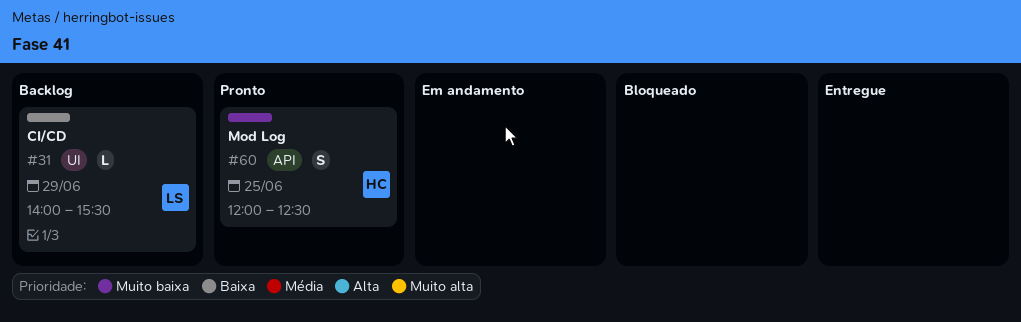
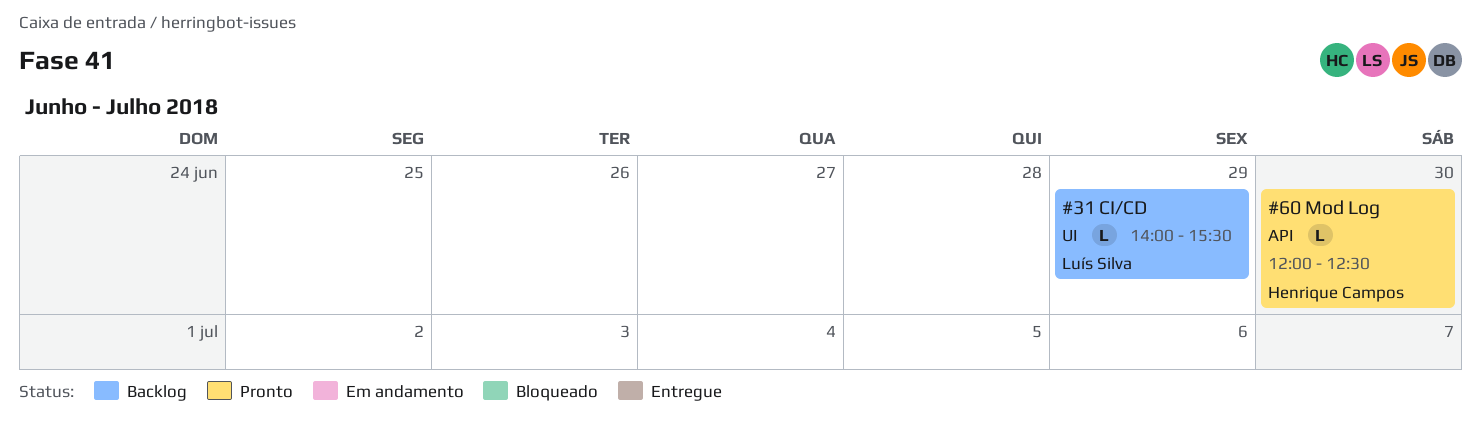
#60, estimate: S -> L
#60, day: Jun 25 -> Jun 30

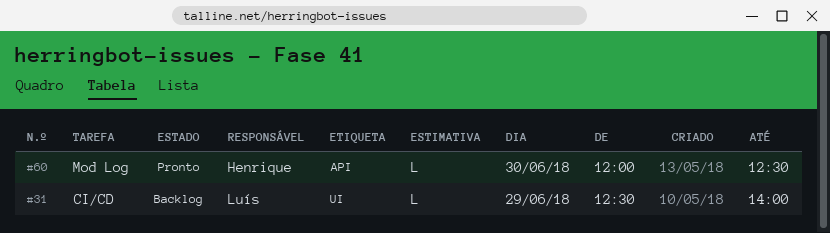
#31, begins: 14:00 -> 12:30
#31, ends: 15:30 -> 14:00

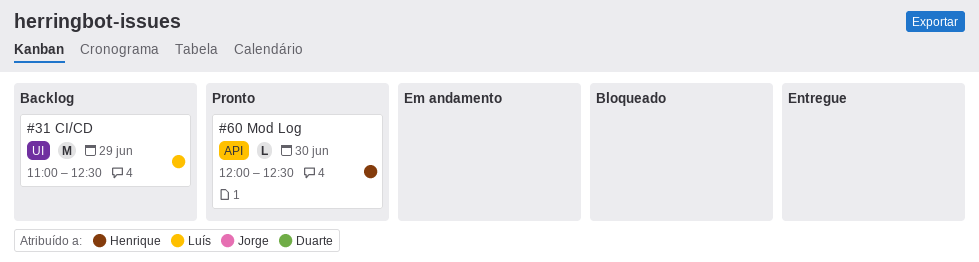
#31, estimate: L -> M
#31, begins: 12:30 -> 11:00
#31, ends: 14:00 -> 12:30

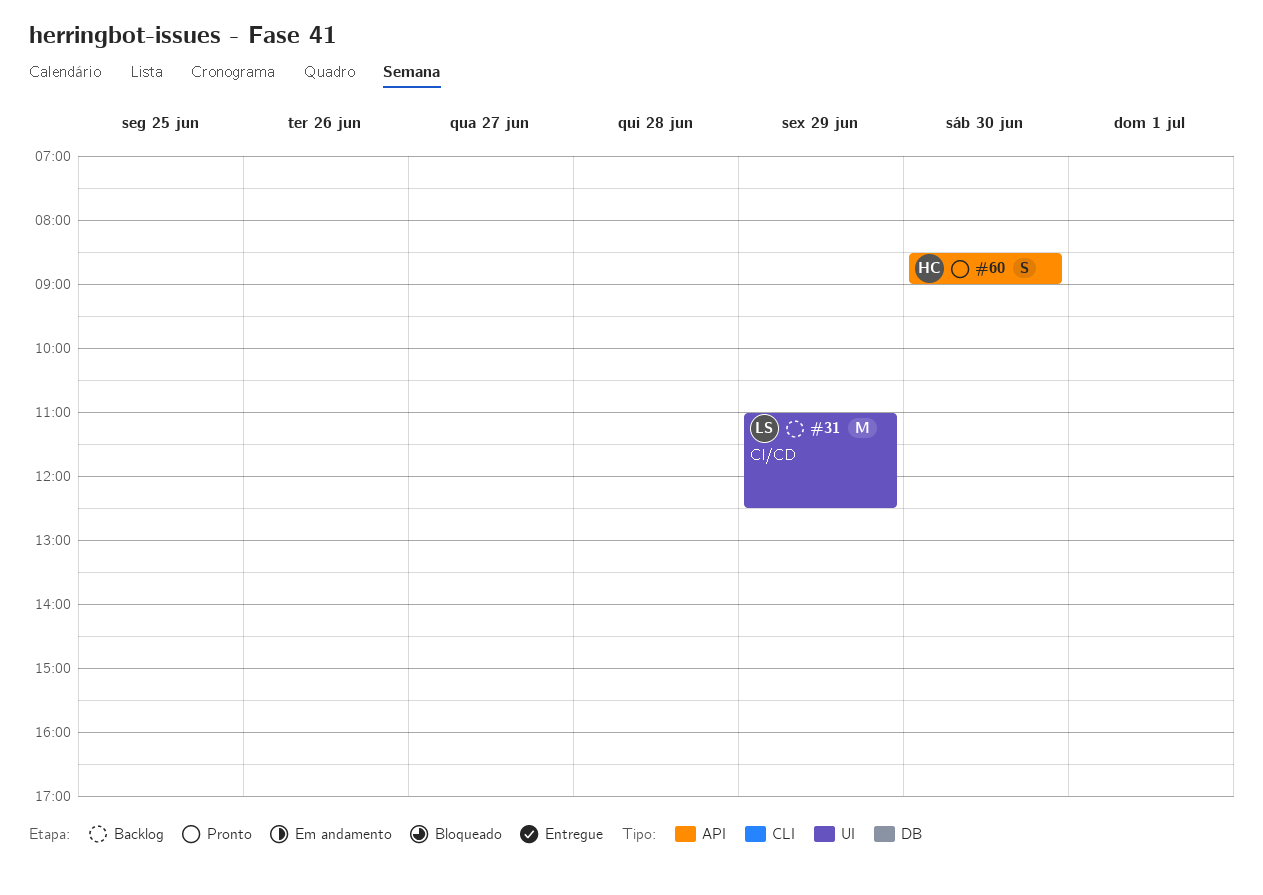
#60, estimate: L -> S
#60, begins: 12:00 -> 08:30
#60, ends: 12:30 -> 09:00

